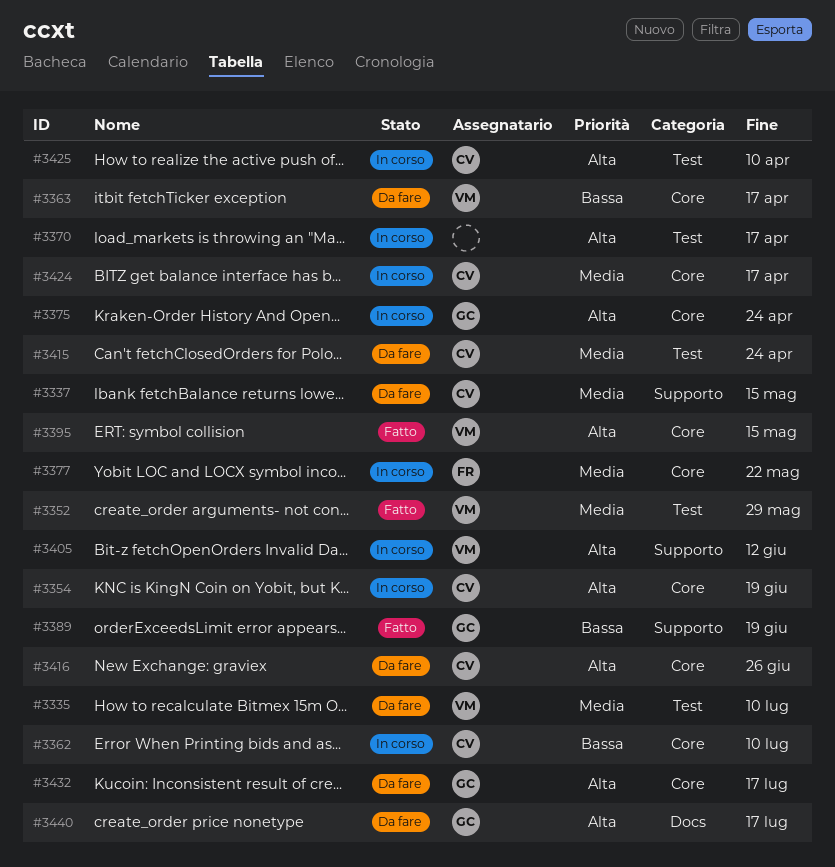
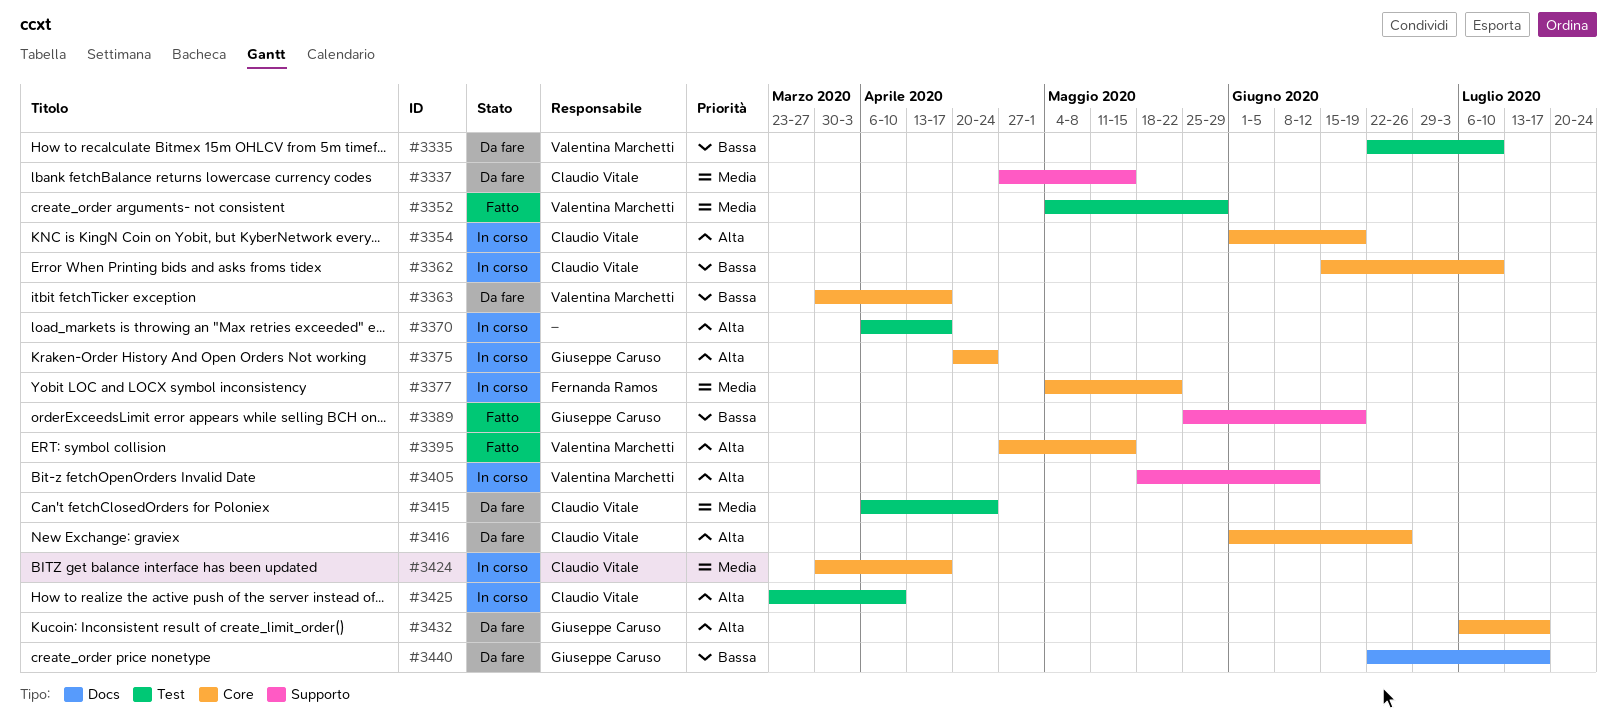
#3335, priority: Media -> Bassa
#3440, priority: Alta -> Bassa

